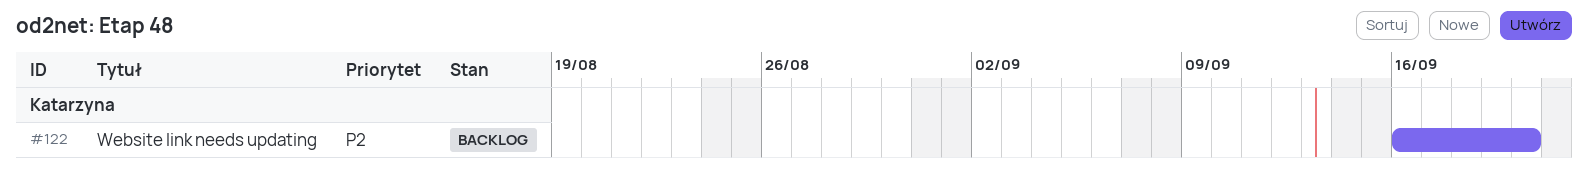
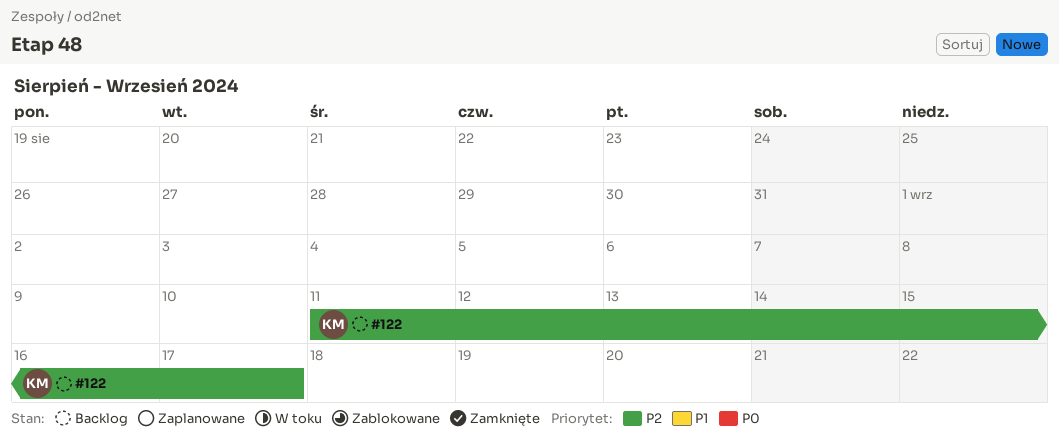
#122, start: Sep 16 -> Sep 11
#122, due: Sep 20 -> Sep 17

